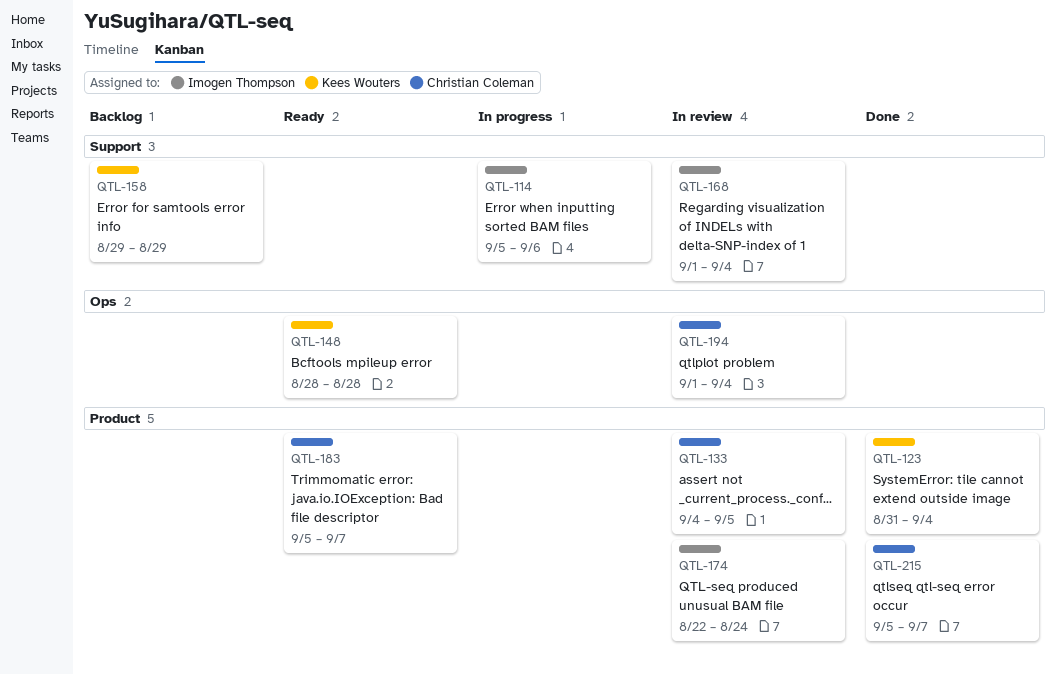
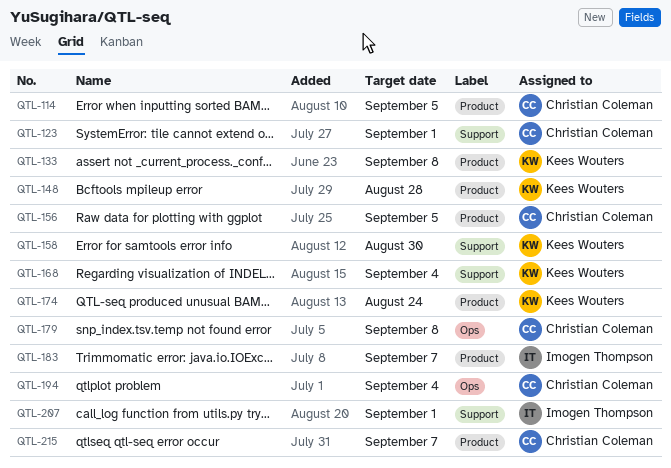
QTL-114, owner: Imogen Thompson -> Christian Coleman
QTL-114, label: Support -> Product
QTL-114, due: Sep 6 -> Sep 5
QTL-123, owner: Kees Wouters -> Christian Coleman
QTL-123, label: Product -> Support
QTL-123, due: Sep 4 -> Sep 1
QTL-133, owner: Christian Coleman -> Kees Wouters
QTL-133, due: Sep 5 -> Sep 8
QTL-148, label: Ops -> Product
QTL-156: none -> present
QTL-158, due: Aug 29 -> Aug 30
QTL-168, owner: Imogen Thompson -> Kees Wouters
QTL-174, owner: Imogen Thompson -> Kees Wouters
QTL-179: none -> present
QTL-183, owner: Christian Coleman -> Imogen Thompson
QTL-207: none -> present

